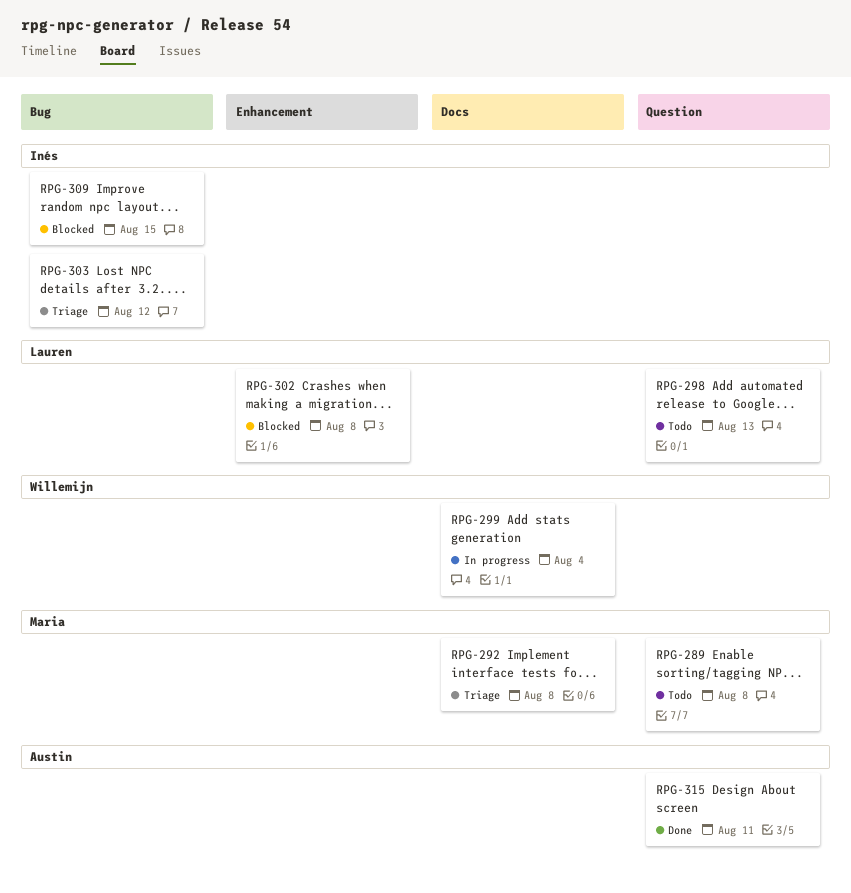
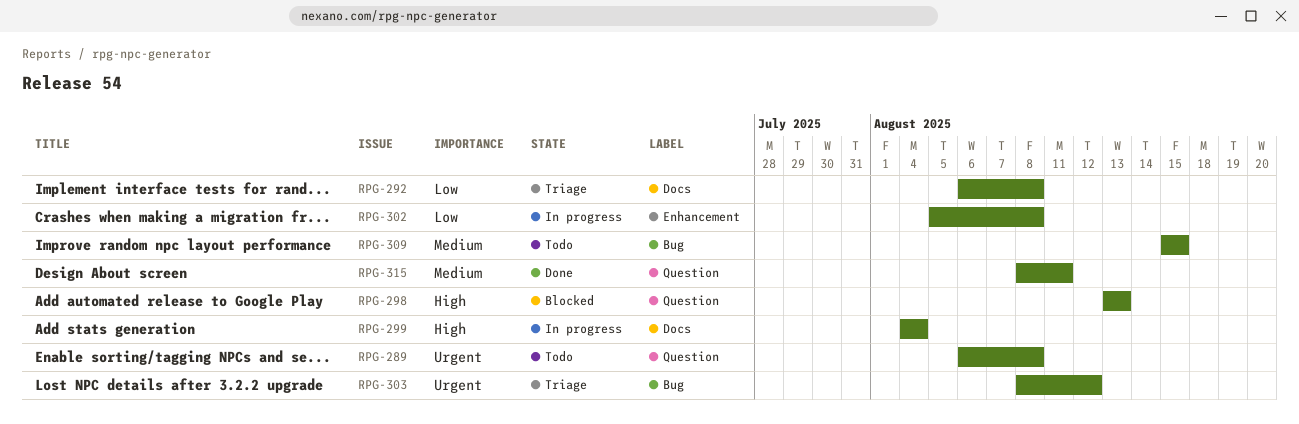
RPG-298, status: Todo -> Blocked
RPG-302, status: Blocked -> In progress
RPG-309, status: Blocked -> Todo

